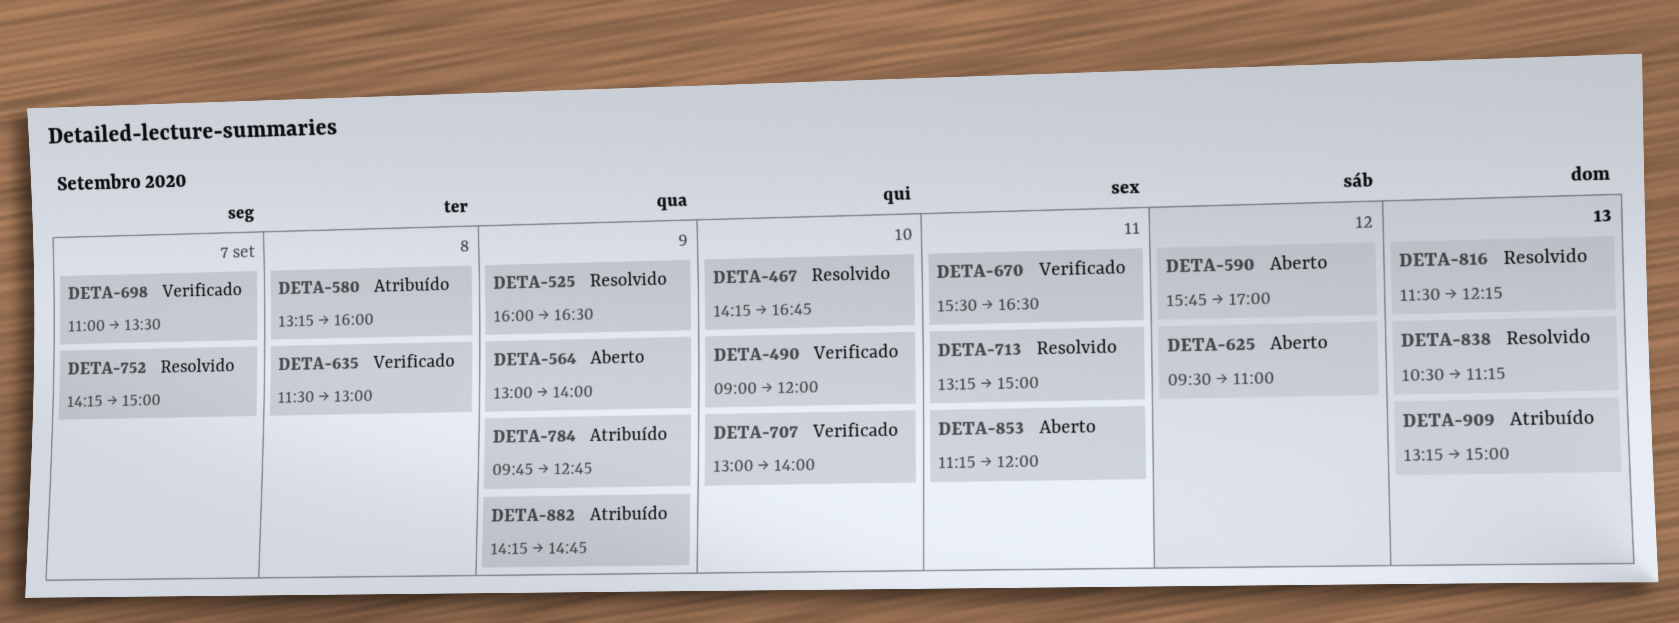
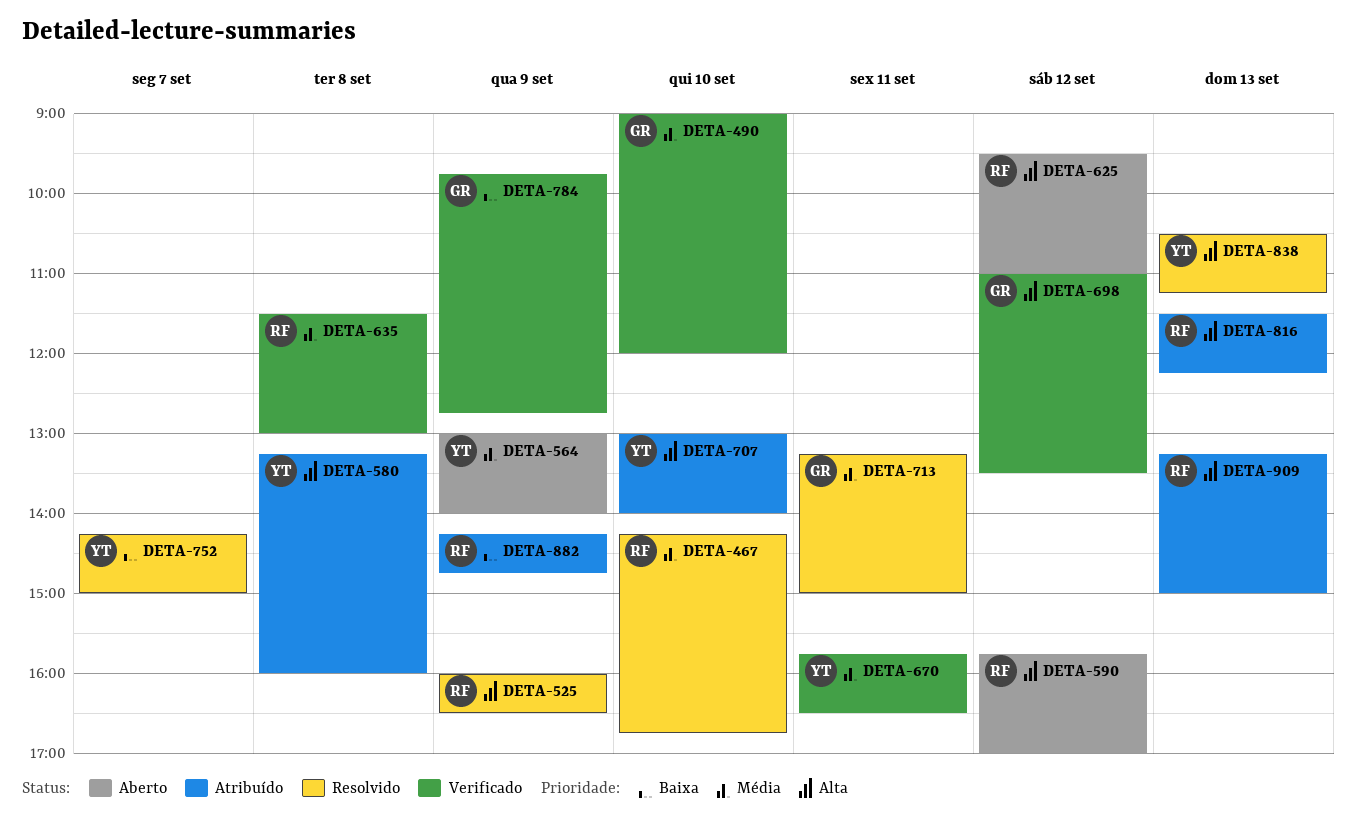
DETA-670, begins: 15:30 -> 15:45
DETA-698, day: Sep 7 -> Sep 12
DETA-707, status: Verificado -> Atribuído
DETA-784, status: Atribuído -> Verificado
DETA-816, status: Resolvido -> Atribuído
DETA-853: present -> none

